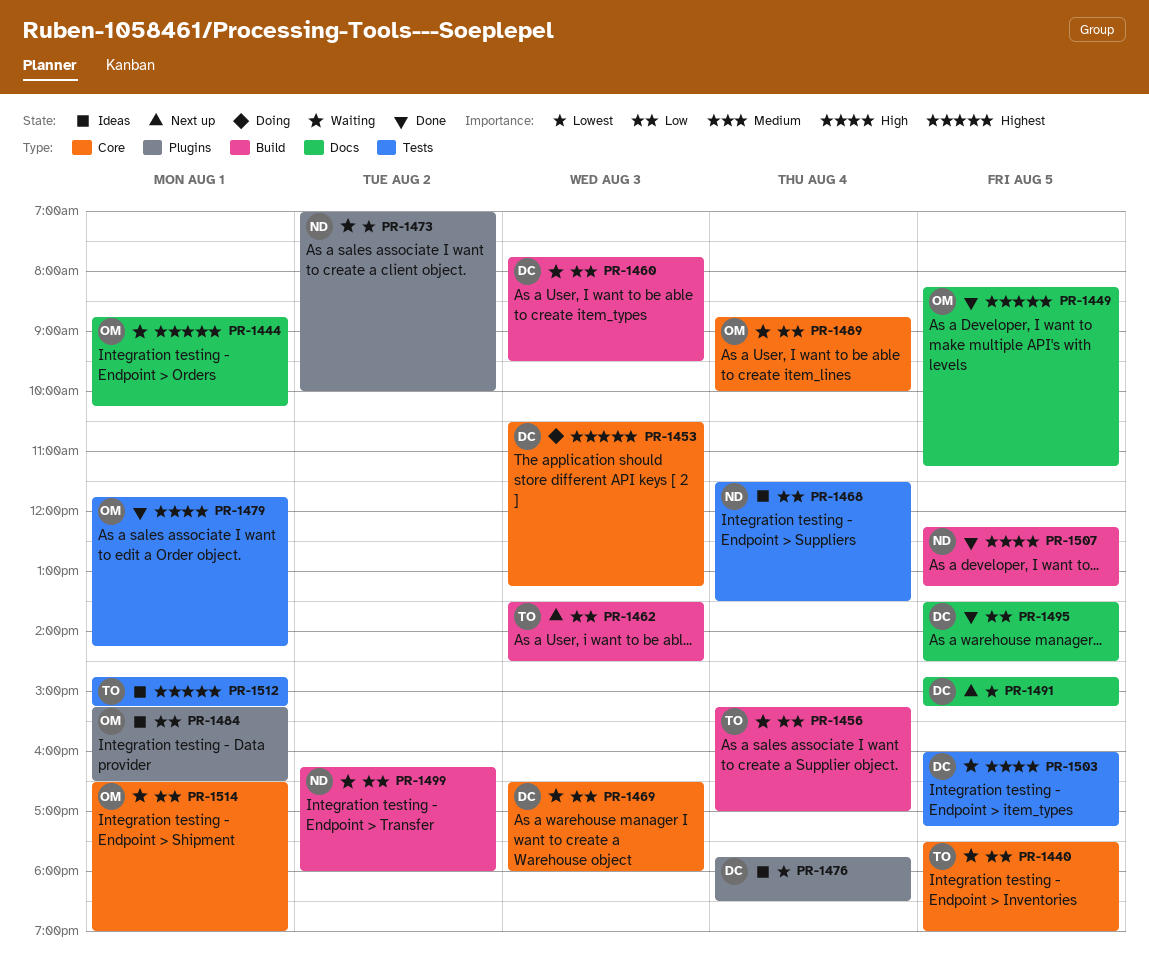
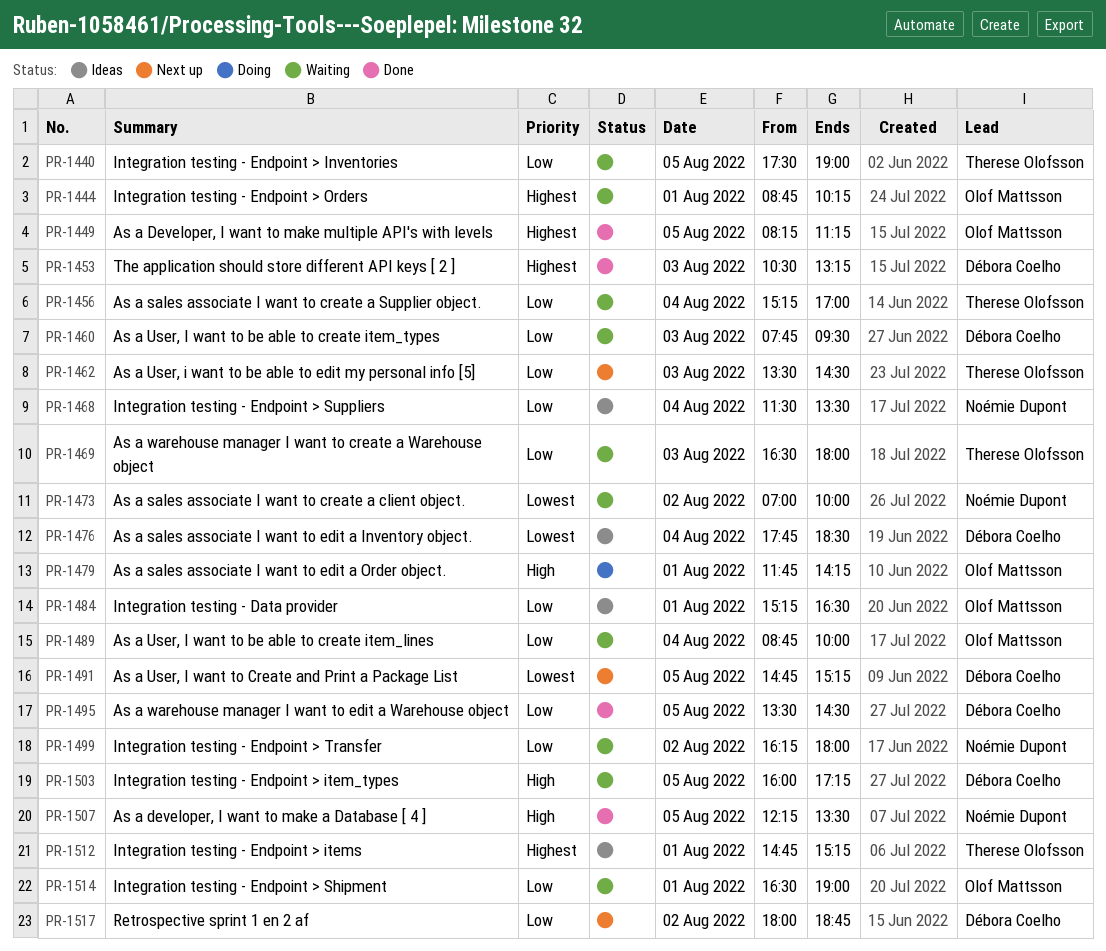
PR-1453, status: Doing -> Done
PR-1469, owner: Débora Coelho -> Therese Olofsson
PR-1479, status: Done -> Doing
PR-1507, ends: 13:15 -> 13:30
PR-1517: none -> present

